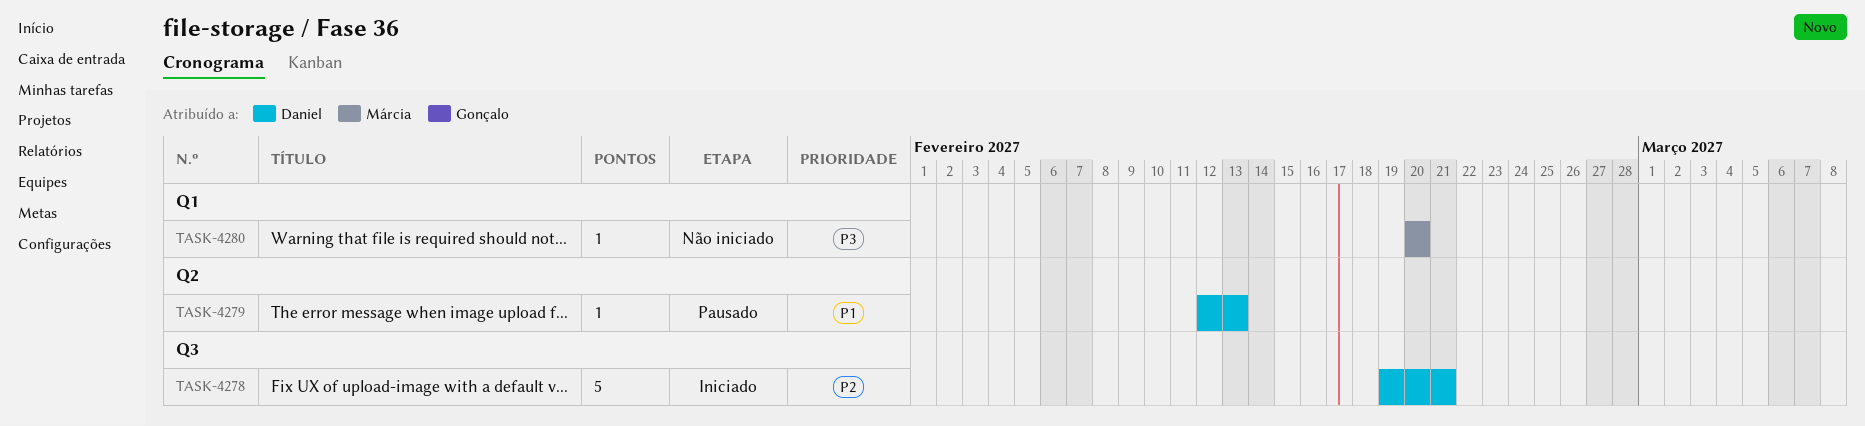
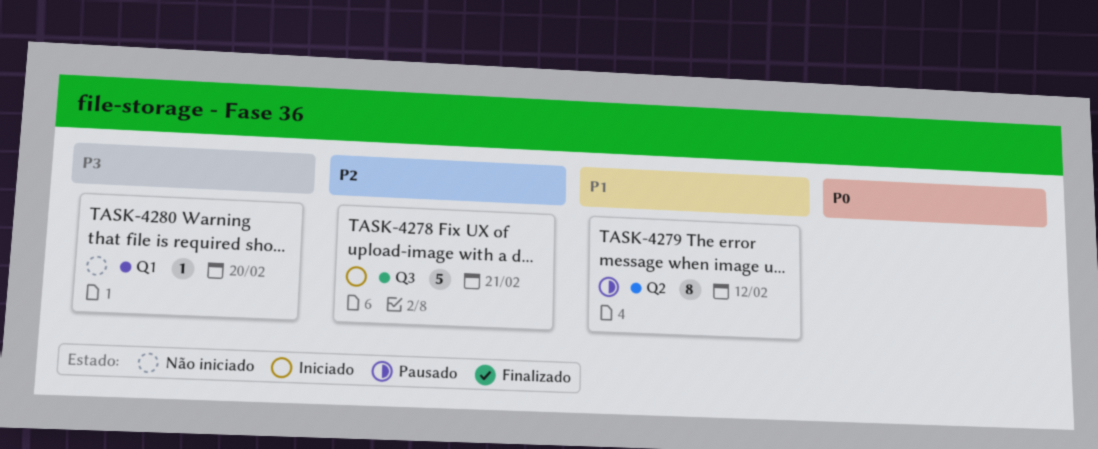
TASK-4279, estimate: 1 -> 8
TASK-4279, due: Feb 13 -> Feb 12

